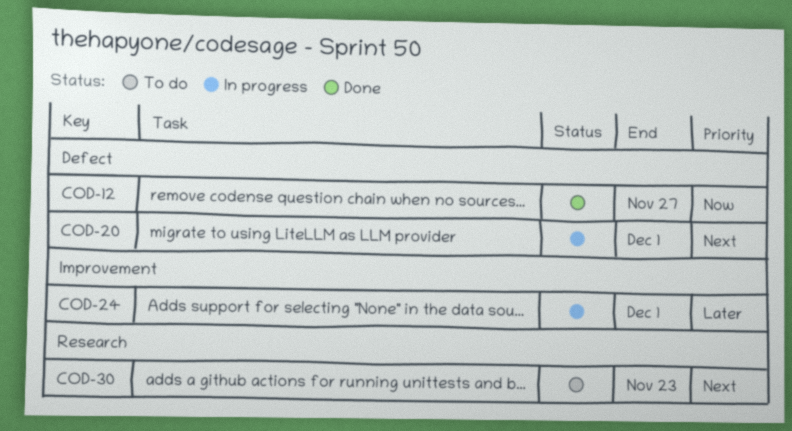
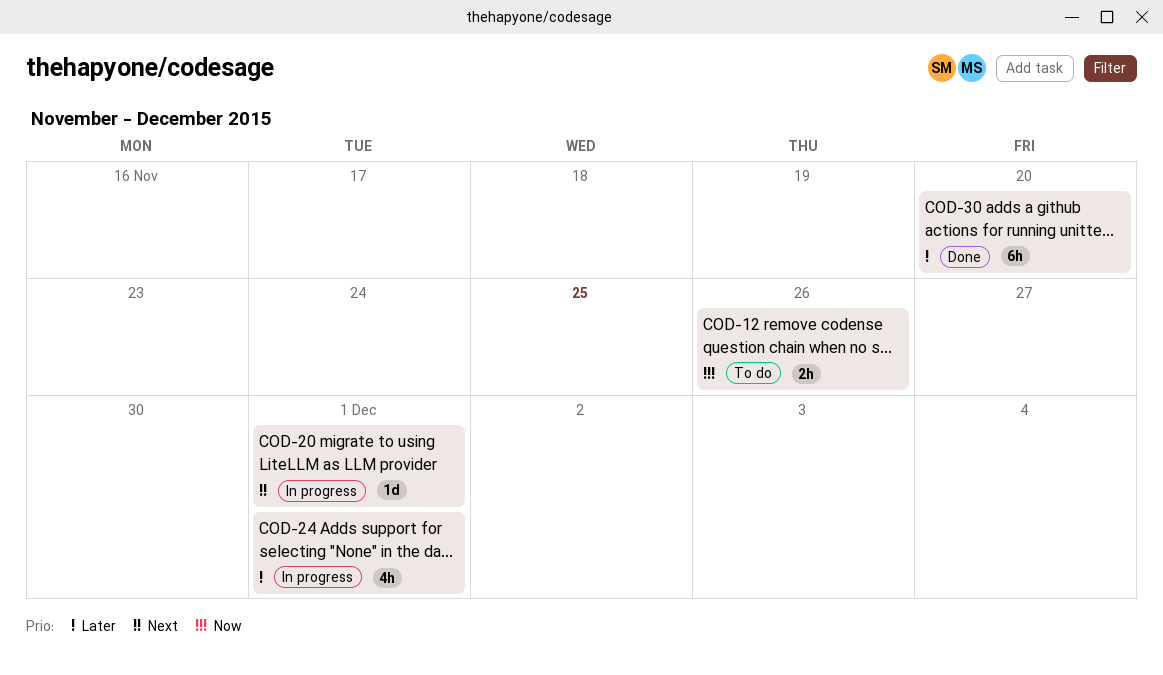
COD-12, status: Done -> To do
COD-12, due: Nov 27 -> Nov 26
COD-30, status: To do -> Done
COD-30, priority: Next -> Later
COD-30, due: Nov 23 -> Nov 20

